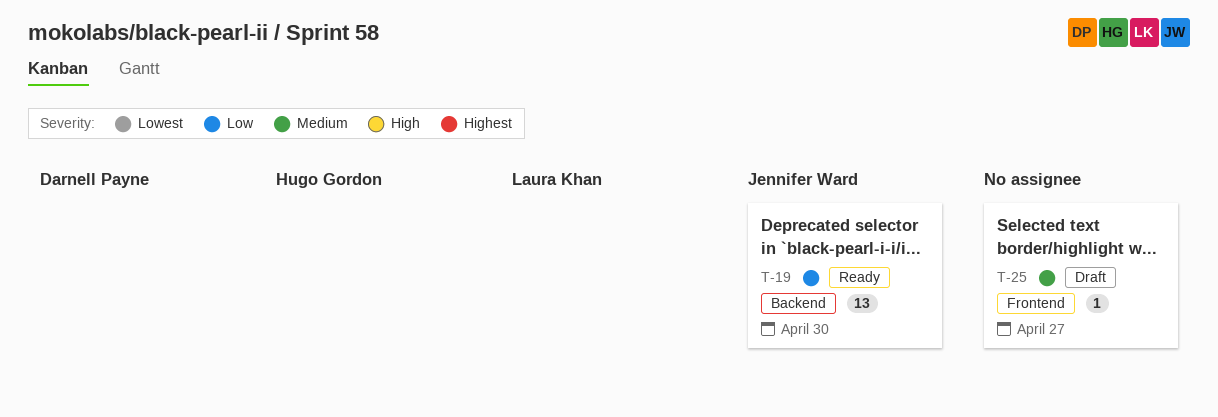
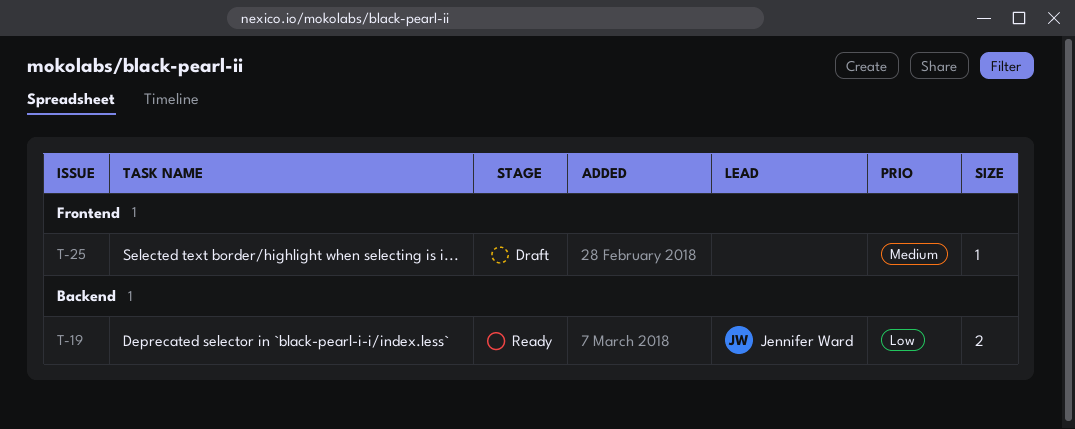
T-19, estimate: 13 -> 2

